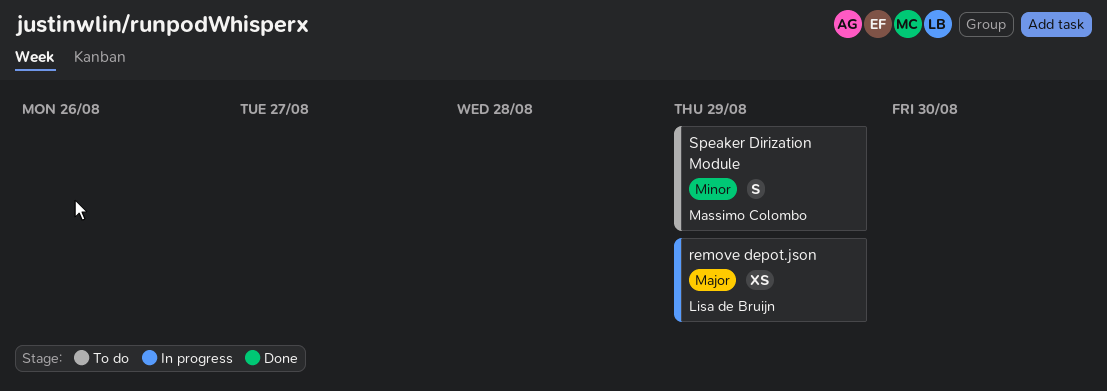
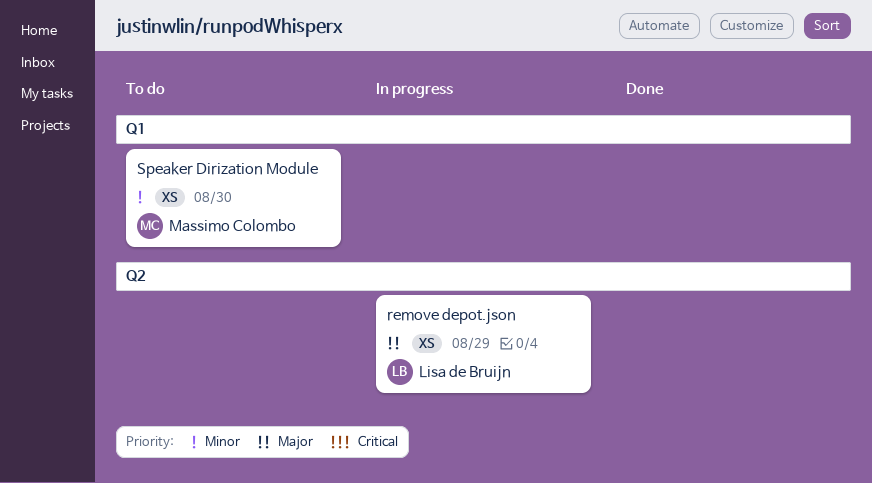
Speaker Dirization Module, estimate: S -> XS
Speaker Dirization Module, due: Aug 29 -> Aug 30

